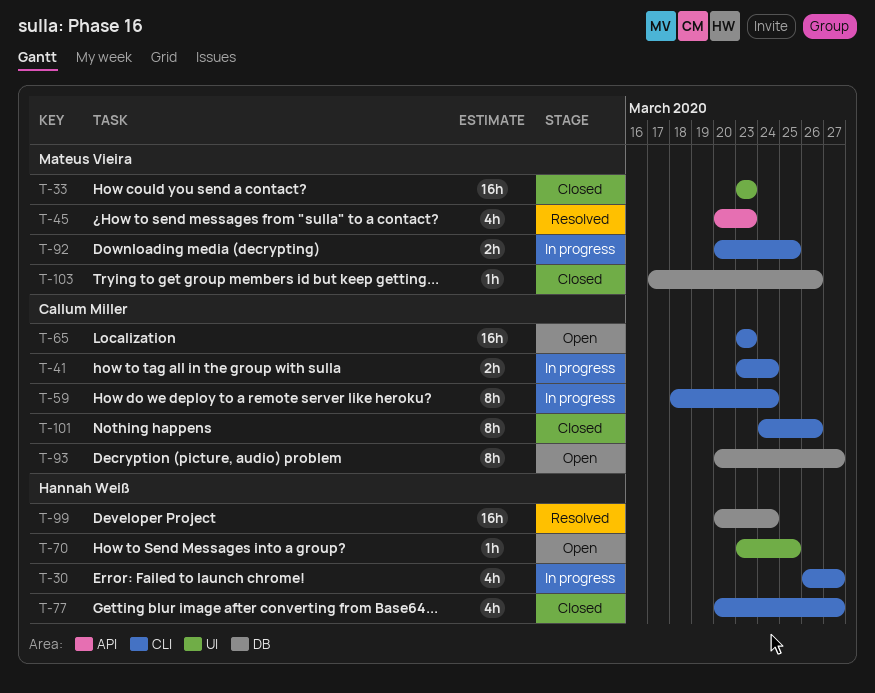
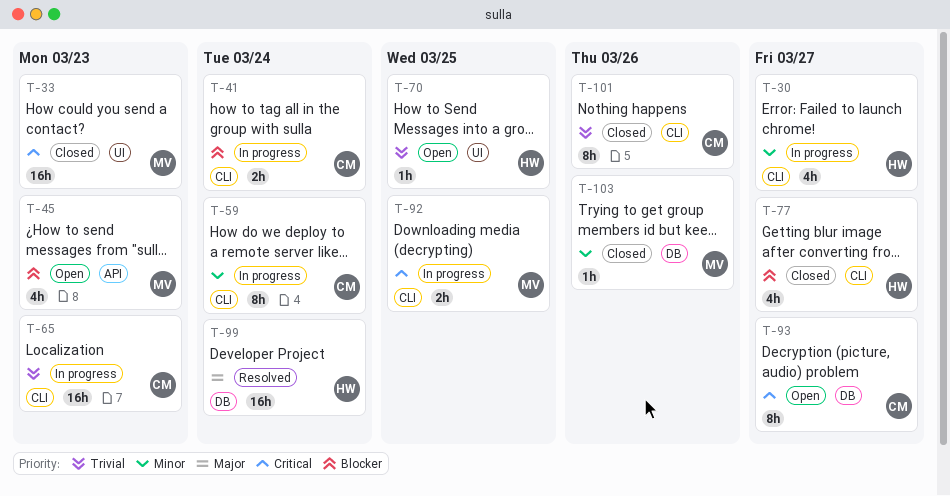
T-45, status: Resolved -> Open
T-65, status: Open -> In progress

